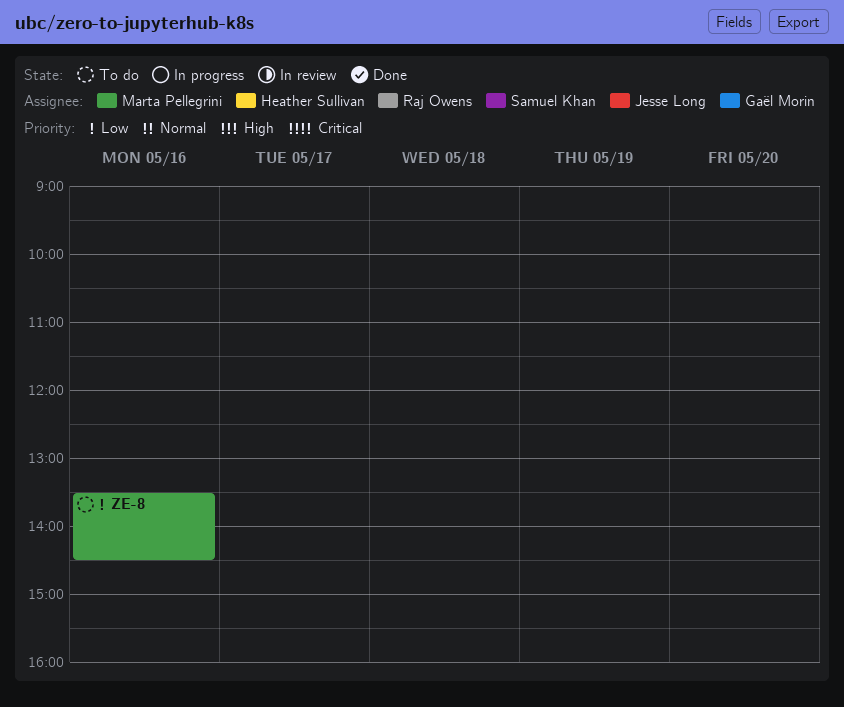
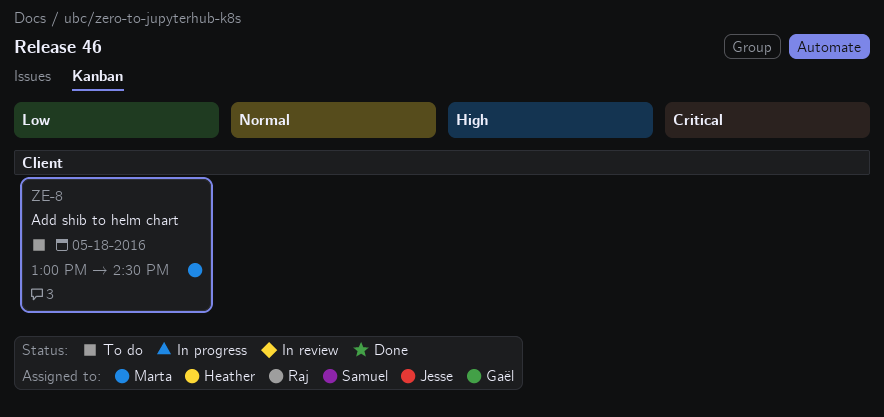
ZE-8, day: May 16 -> May 18
ZE-8, begins: 13:30 -> 13:00

